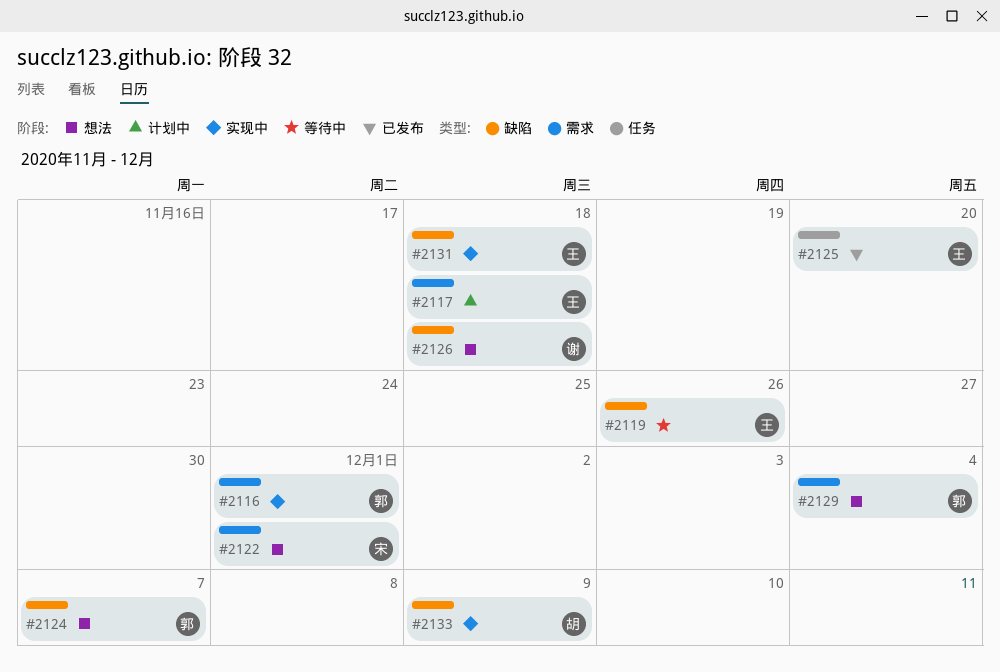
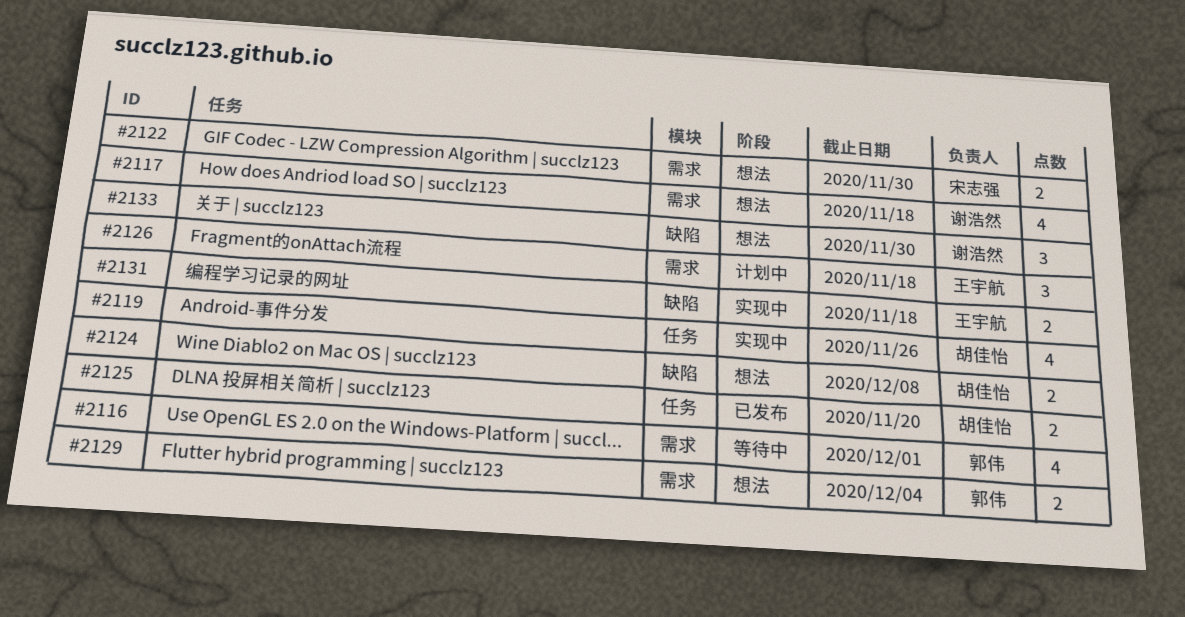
#2116, status: 实现中 -> 等待中
#2117, status: 计划中 -> 想法
#2117, owner: 王宇航 -> 谢浩然
#2119, status: 等待中 -> 实现中
#2119, owner: 王宇航 -> 胡佳怡
#2119, label: 缺陷 -> 任务
#2122, due: Dec 1 -> Nov 30
#2124, owner: 郭伟 -> 胡佳怡
#2124, due: Dec 7 -> Dec 8
#2125, owner: 王宇航 -> 胡佳怡
#2126, status: 想法 -> 计划中
#2126, owner: 谢浩然 -> 王宇航
#2126, label: 缺陷 -> 需求
#2133, status: 实现中 -> 想法
#2133, owner: 胡佳怡 -> 谢浩然
#2133, due: Dec 9 -> Nov 30

